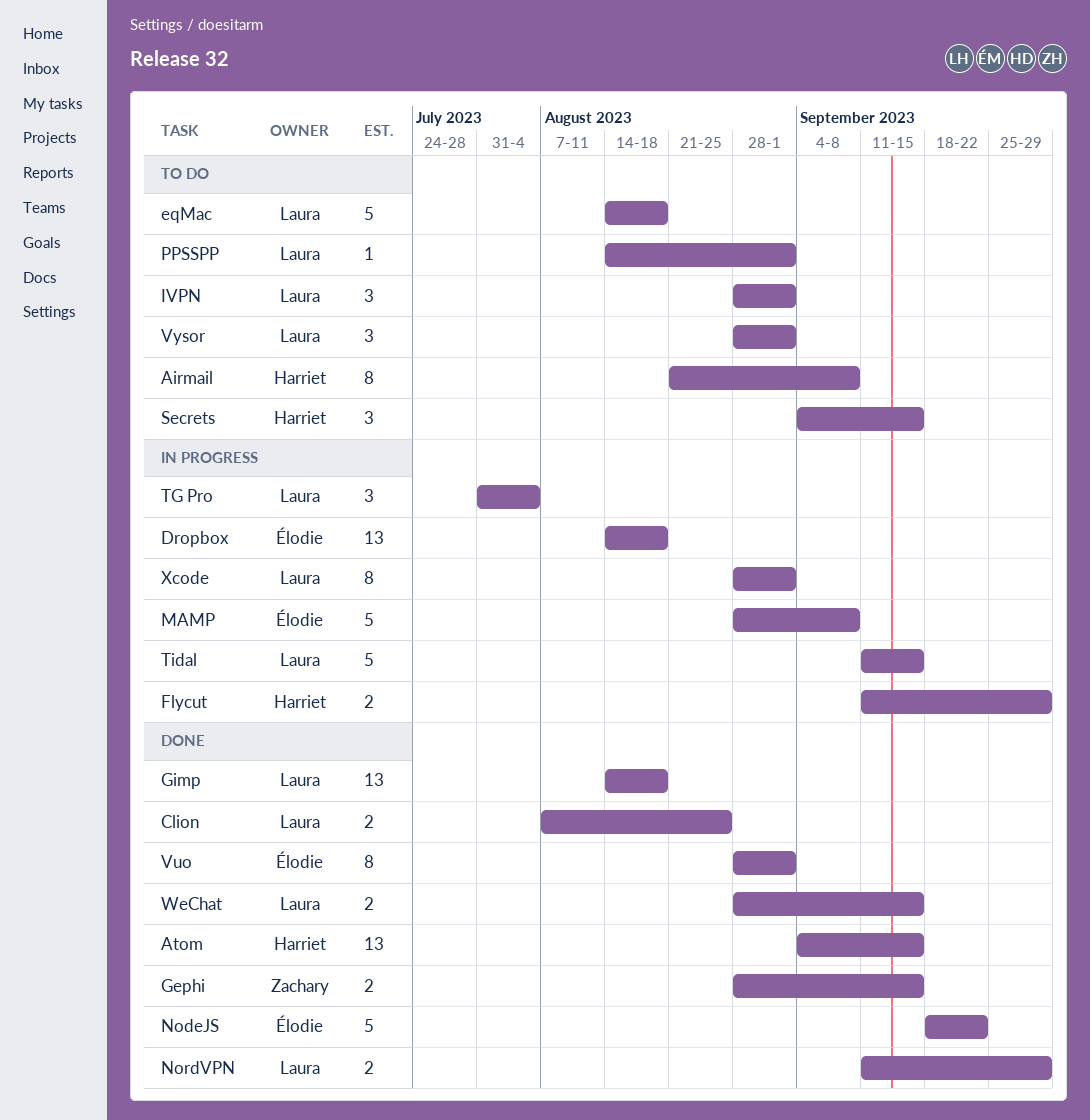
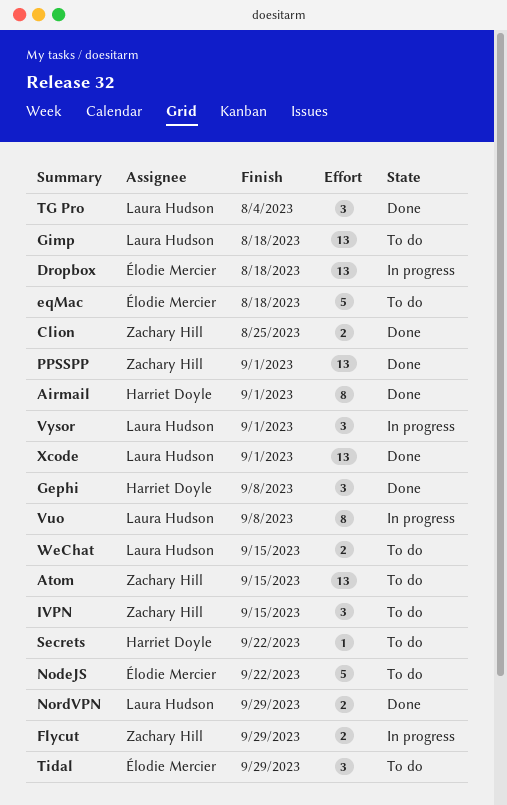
Airmail, status: To do -> Done
Airmail, due: Sep 8 -> Sep 1
Atom, status: Done -> To do
Atom, owner: Harriet Doyle -> Zachary Hill
Clion, owner: Laura Hudson -> Zachary Hill
eqMac, owner: Laura Hudson -> Élodie Mercier
Flycut, owner: Harriet Doyle -> Zachary Hill
Gephi, owner: Zachary Hill -> Harriet Doyle
Gephi, estimate: 2 -> 3
Gephi, due: Sep 15 -> Sep 8
Gimp, status: Done -> To do
IVPN, owner: Laura Hudson -> Zachary Hill
IVPN, due: Sep 1 -> Sep 15
MAMP: present -> none
NodeJS, status: Done -> To do
PPSSPP, status: To do -> Done
PPSSPP, owner: Laura Hudson -> Zachary Hill
PPSSPP, estimate: 1 -> 13
Secrets, estimate: 3 -> 1
Secrets, due: Sep 15 -> Sep 22
TG Pro, status: In progress -> Done
Tidal, status: In progress -> To do
Tidal, owner: Laura Hudson -> Élodie Mercier
Tidal, estimate: 5 -> 3
Tidal, due: Sep 15 -> Sep 29
Vuo, status: Done -> In progress
Vuo, owner: Élodie Mercier -> Laura Hudson
Vuo, due: Sep 1 -> Sep 8
Vysor, status: To do -> In progress
WeChat, status: Done -> To do
Xcode, status: In progress -> Done
Xcode, estimate: 8 -> 13

